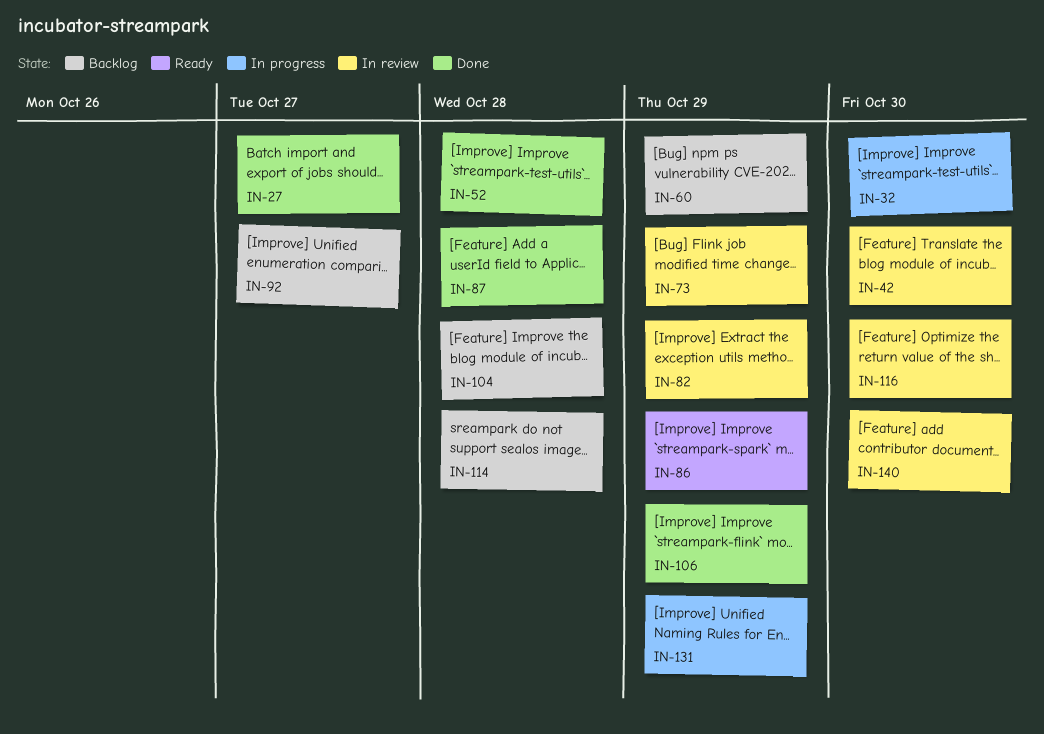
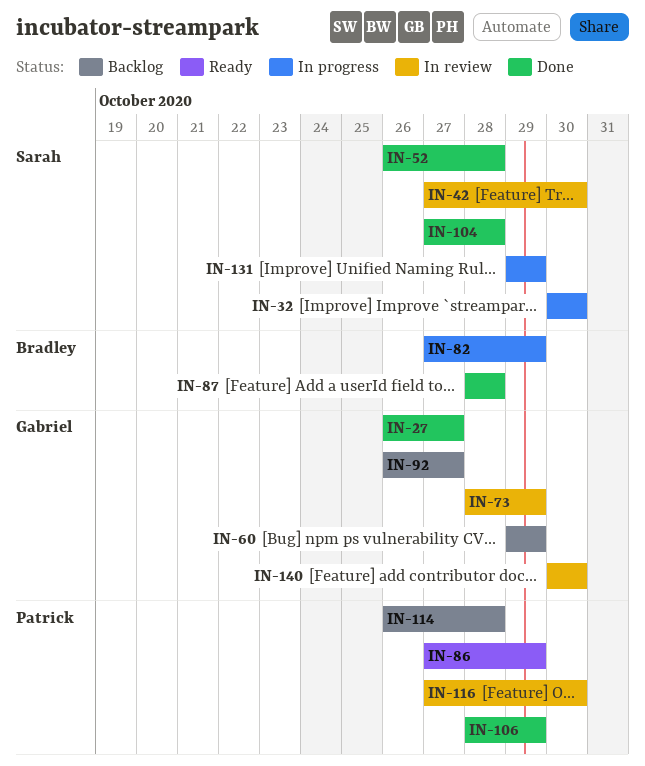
IN-82, status: In review -> In progress
IN-104, status: Backlog -> Done

